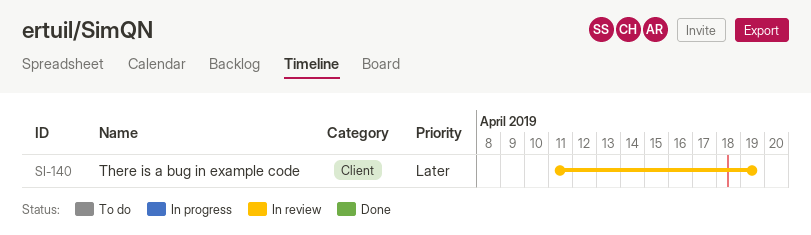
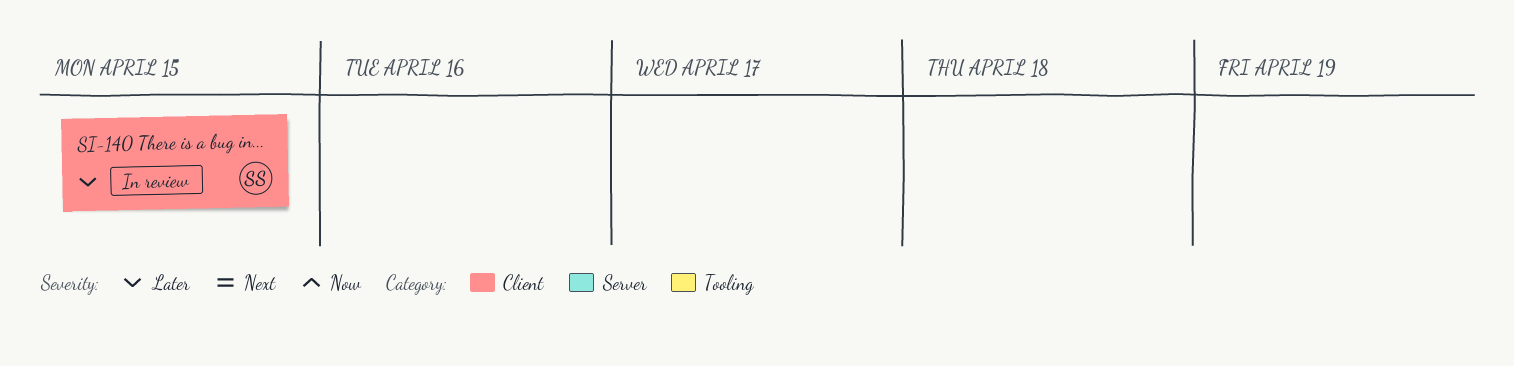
SI-140, due: Apr 19 -> Apr 15

